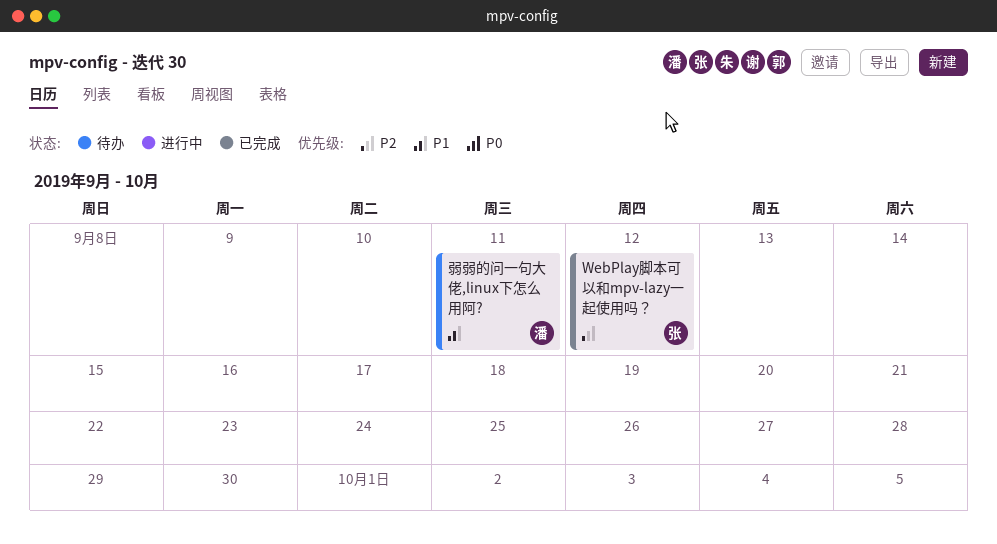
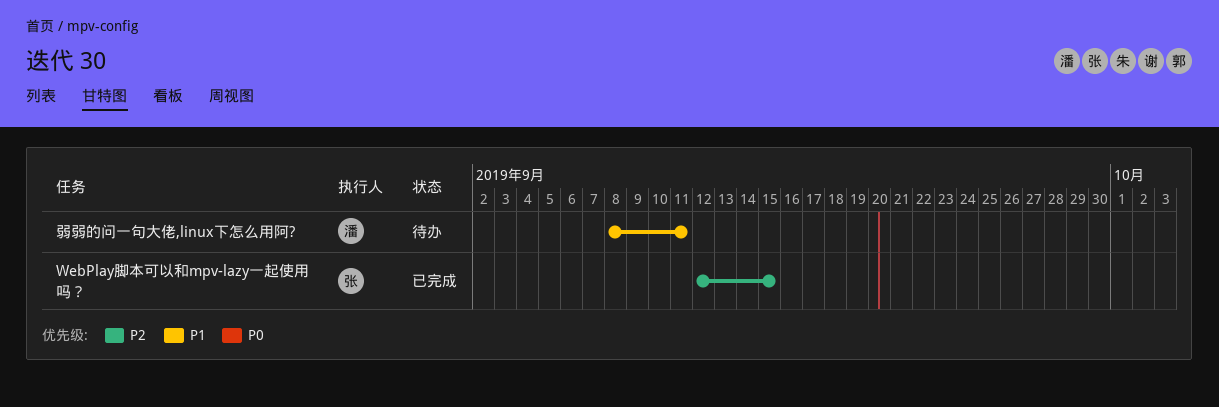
WebPlay脚本可以和mpv-lazy一起使用吗？, due: Sep 12 -> Sep 15

